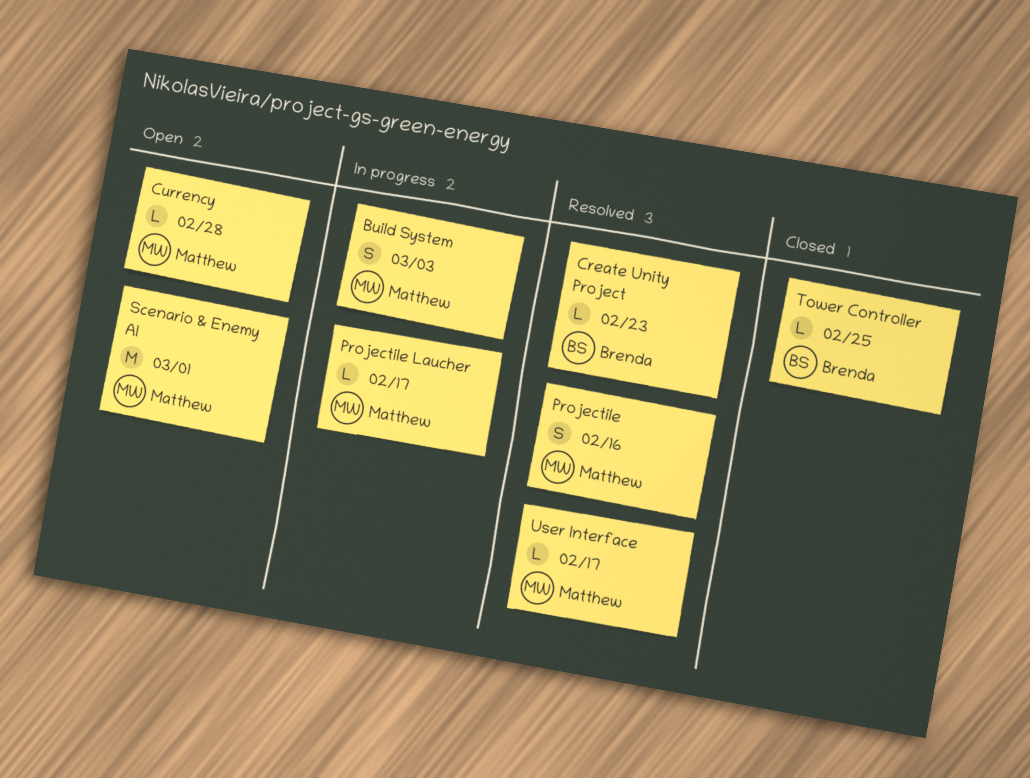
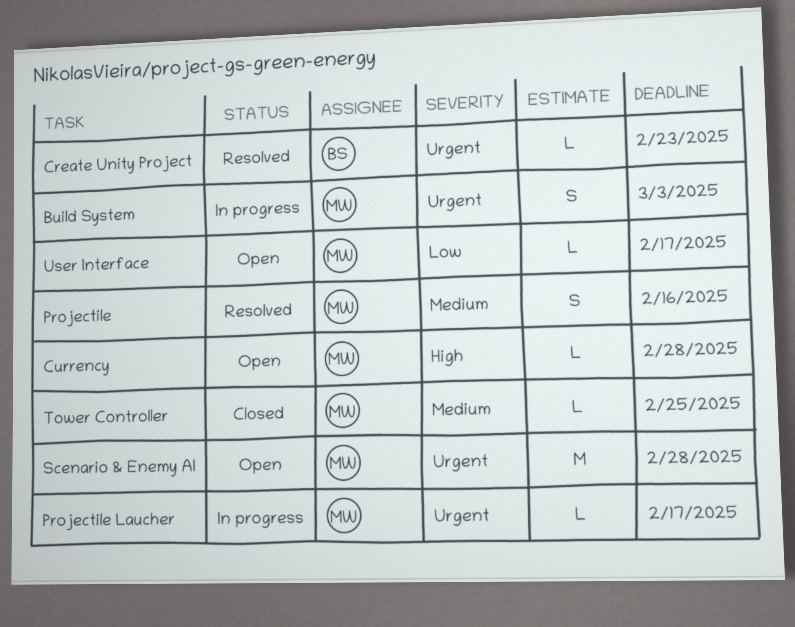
Scenario & Enemy AI, due: Mar 1 -> Feb 28
Tower Controller, owner: Brenda -> Matthew
User Interface, status: Resolved -> Open

